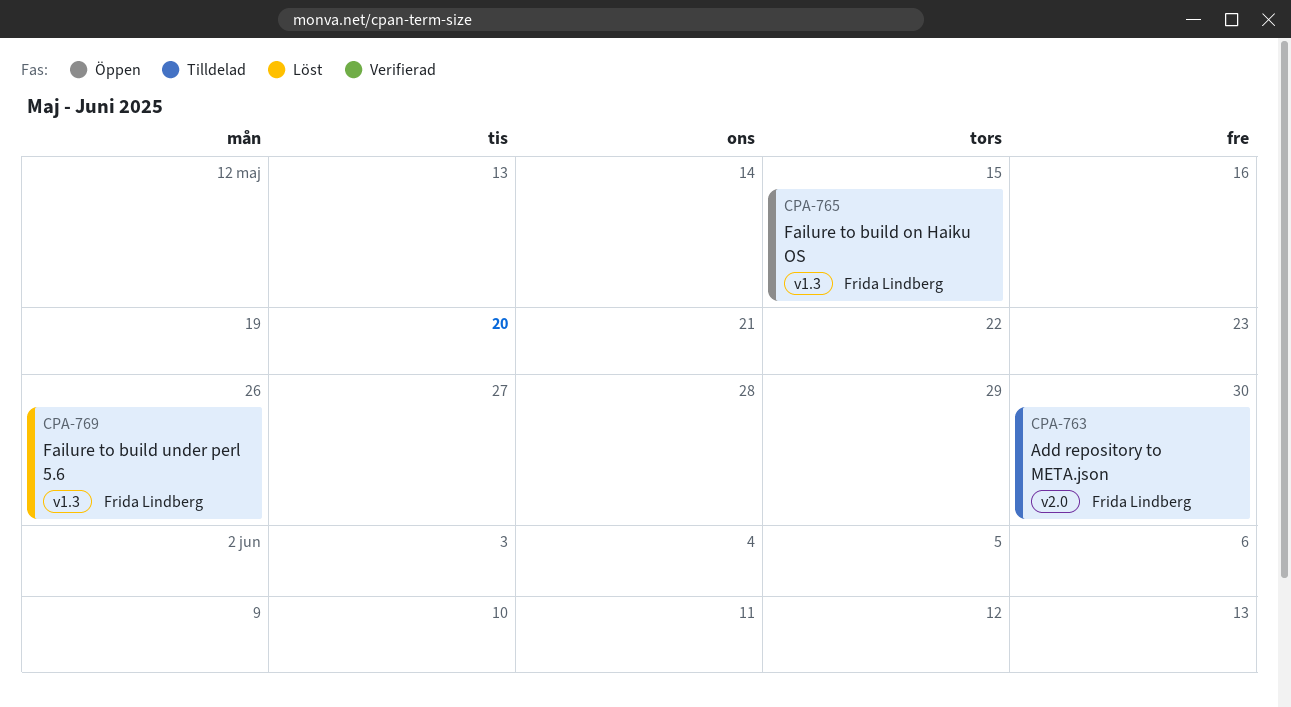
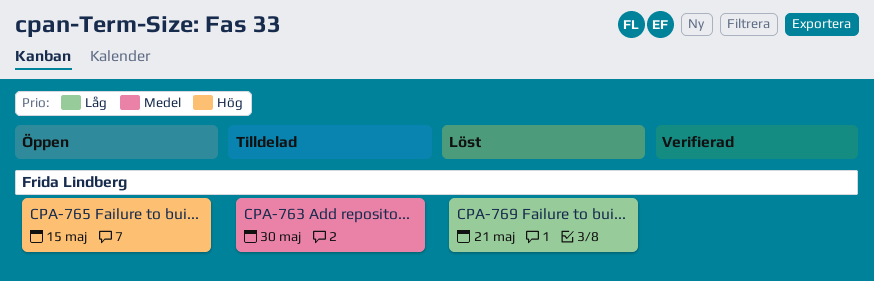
CPA-769, due: May 26 -> May 21

